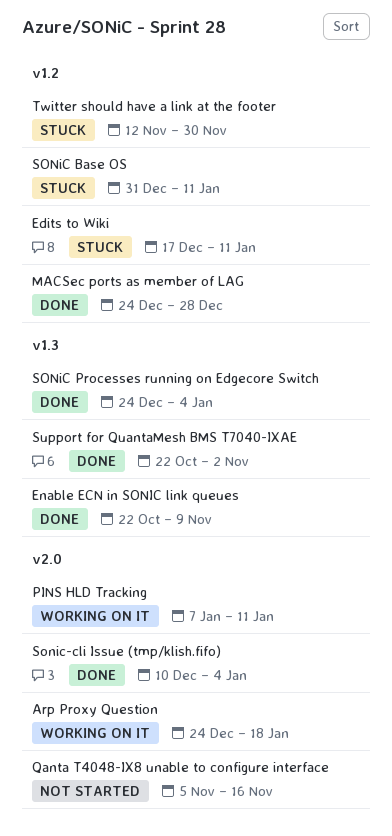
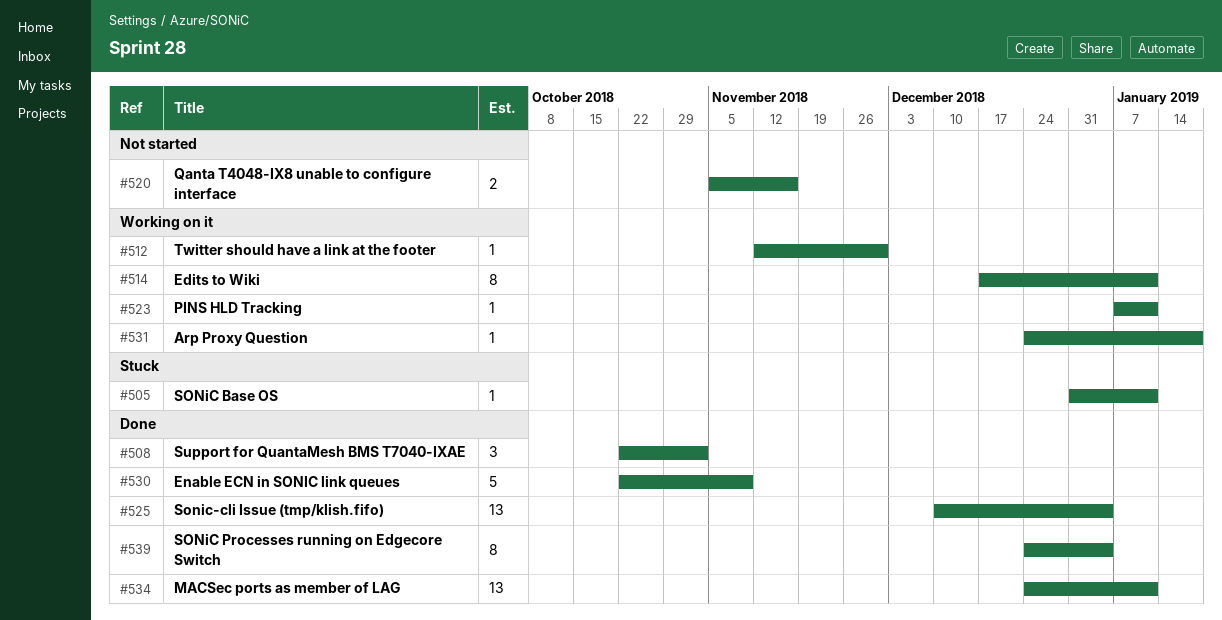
Edits to Wiki, status: Stuck -> Working on it
MACSec ports as member of LAG, due: Dec 28 -> Jan 11
Twitter should have a link at the footer, status: Stuck -> Working on it

